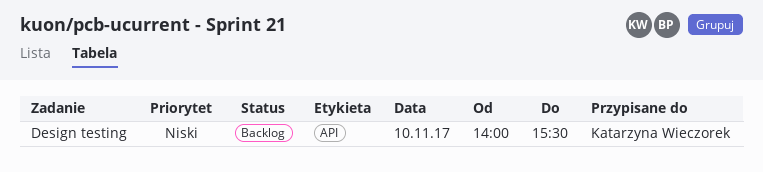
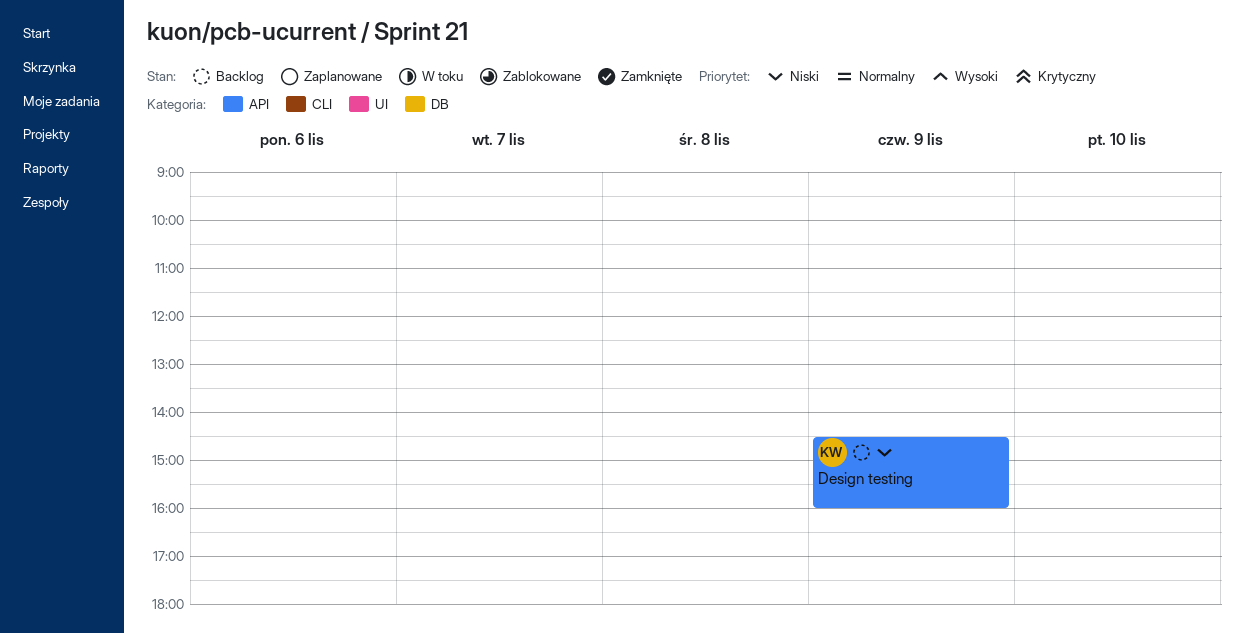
Design testing, day: Nov 10 -> Nov 9
Design testing, begins: 14:00 -> 14:30
Design testing, ends: 15:30 -> 16:00

